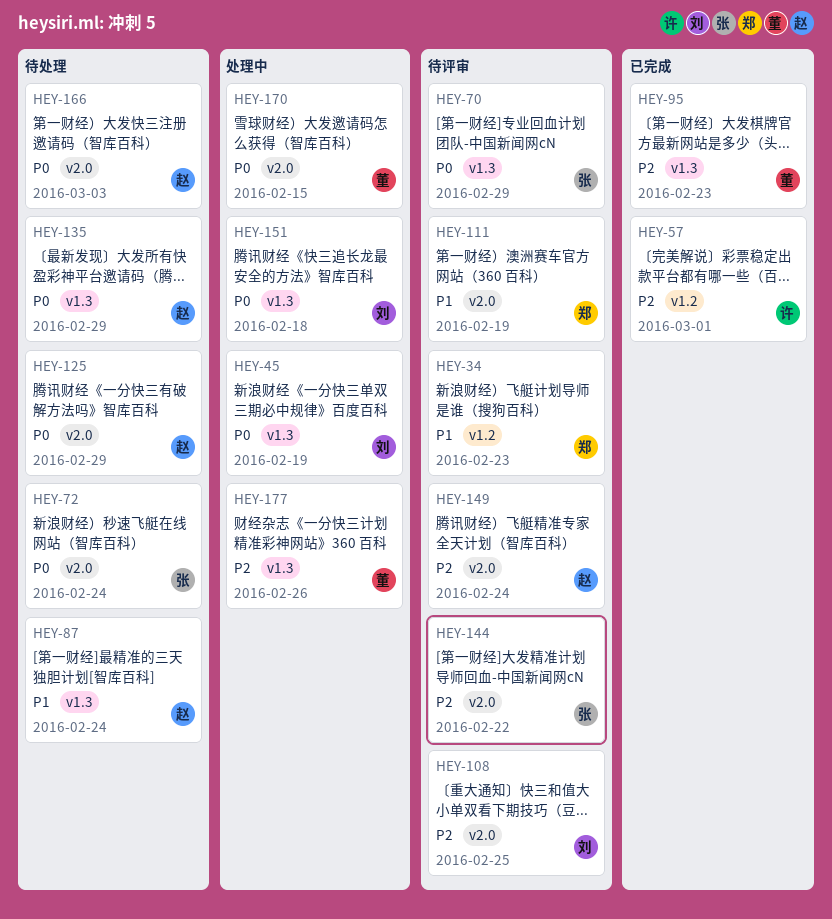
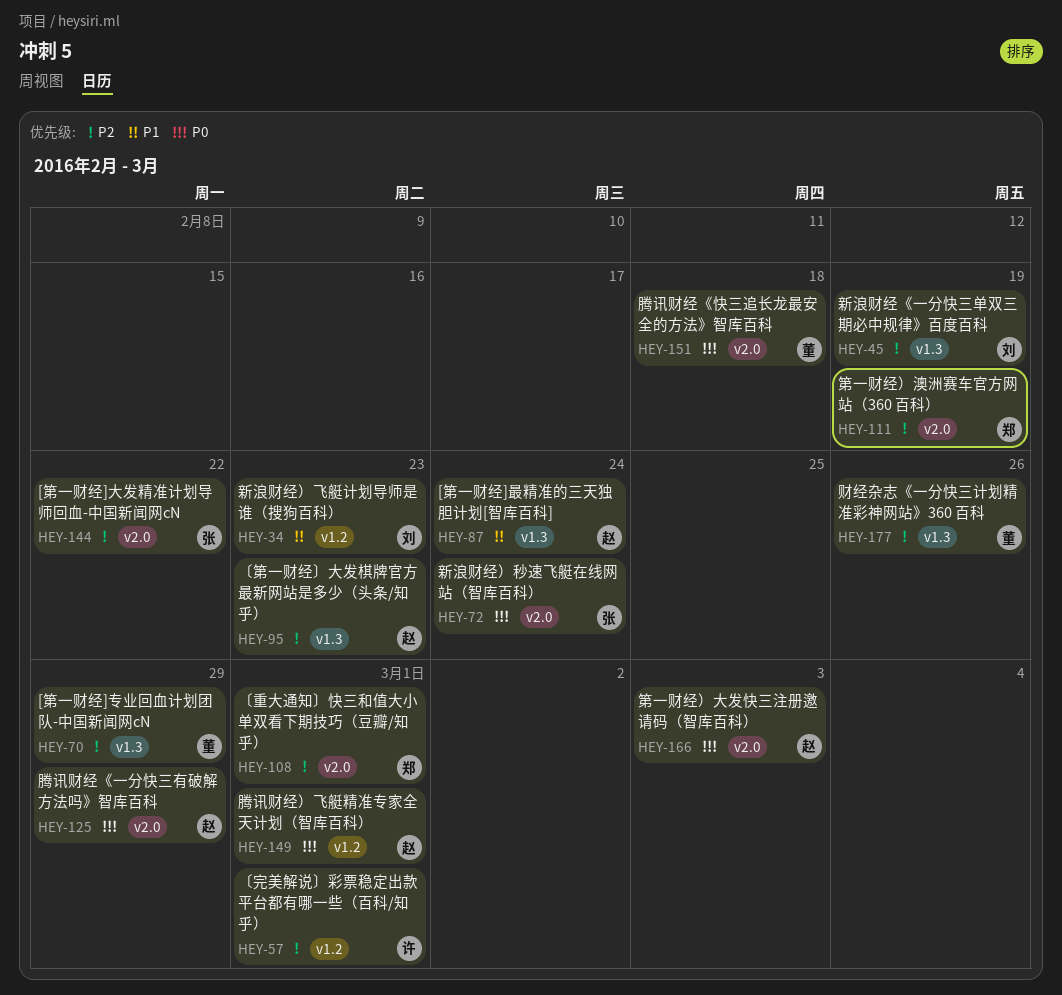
HEY-34, owner: 郑 -> 刘
HEY-45, priority: P0 -> P2
HEY-70, owner: 张 -> 董
HEY-70, priority: P0 -> P2
HEY-95, owner: 董 -> 赵
HEY-108, owner: 刘 -> 郑
HEY-108, due: Feb 25 -> Mar 1
HEY-111, priority: P1 -> P2
HEY-135: present -> none
HEY-149, priority: P2 -> P0
HEY-149, label: v2.0 -> v1.2
HEY-149, due: Feb 24 -> Mar 1
HEY-151, owner: 刘 -> 董
HEY-151, label: v1.3 -> v2.0
HEY-170: present -> none

